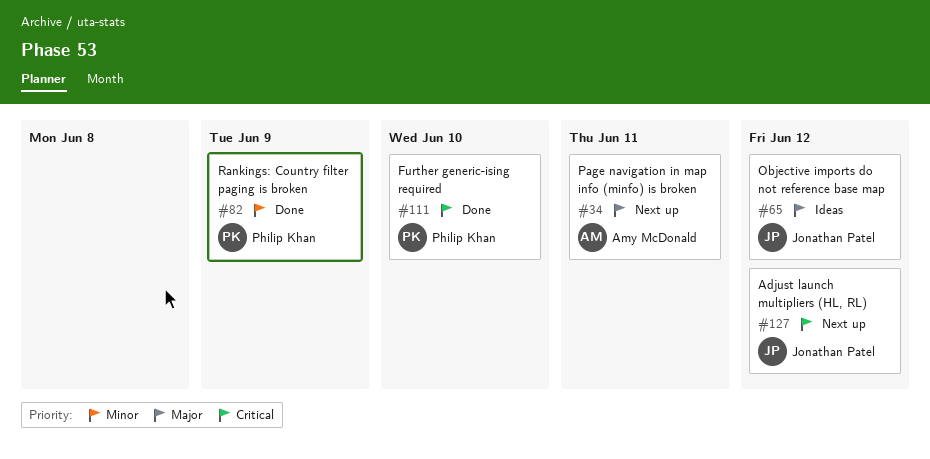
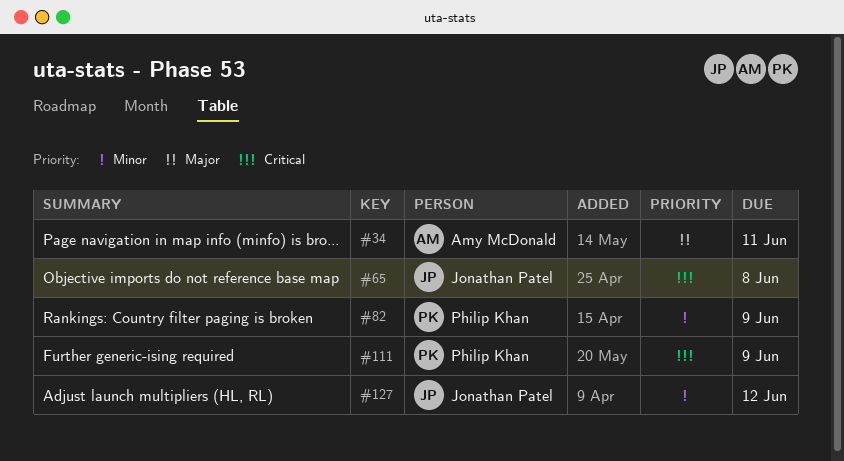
#65, priority: Major -> Critical
#65, due: Jun 12 -> Jun 8
#111, due: Jun 10 -> Jun 9
#127, priority: Critical -> Minor

